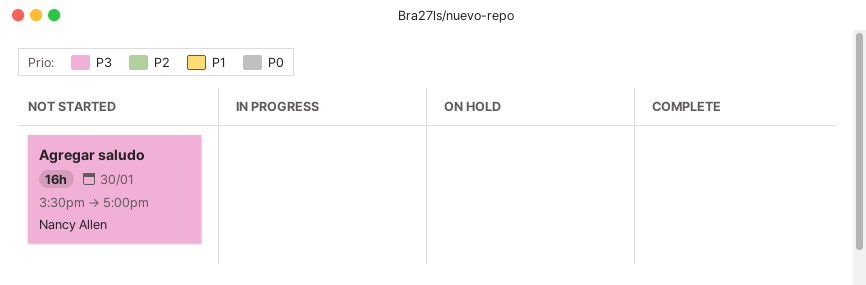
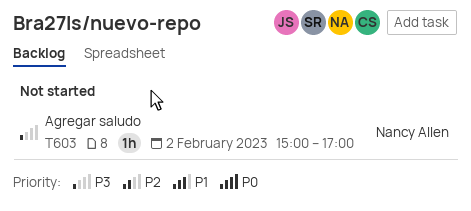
Agregar saludo, estimate: 16h -> 1h
Agregar saludo, day: Jan 30 -> Feb 2
Agregar saludo, begins: 15:30 -> 15:00

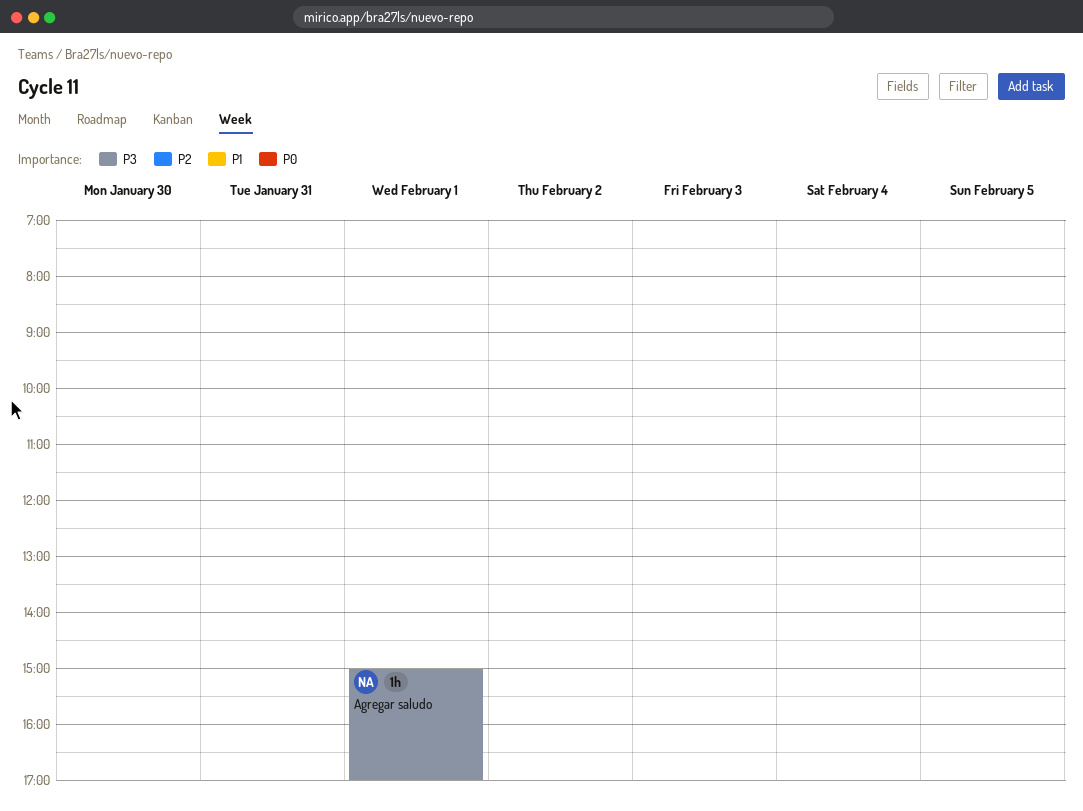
Agregar saludo, day: Feb 2 -> Feb 1

